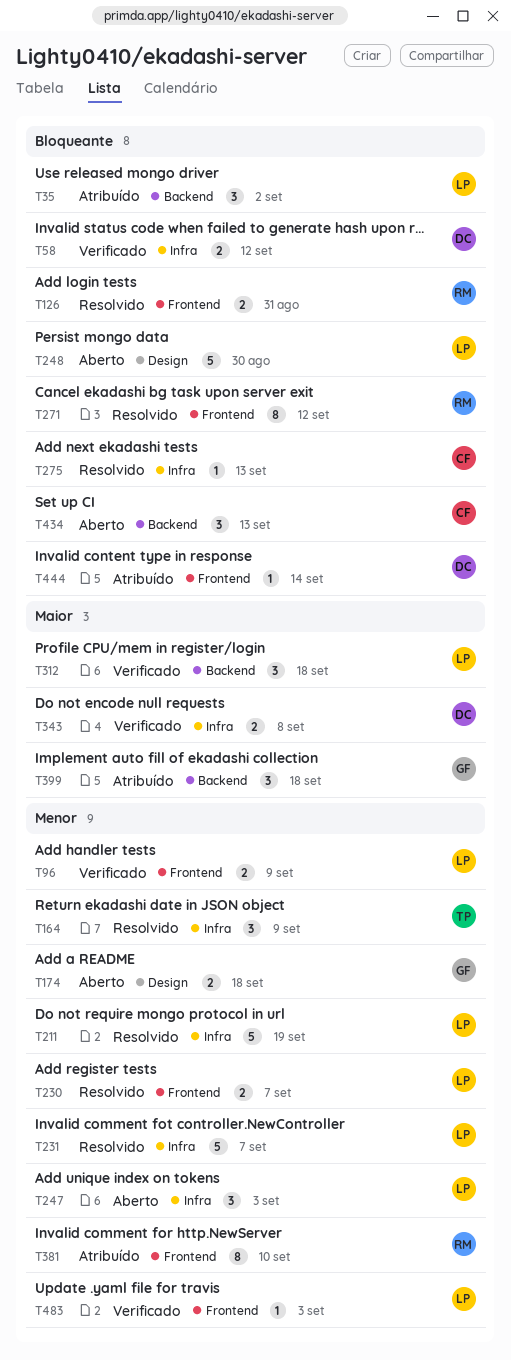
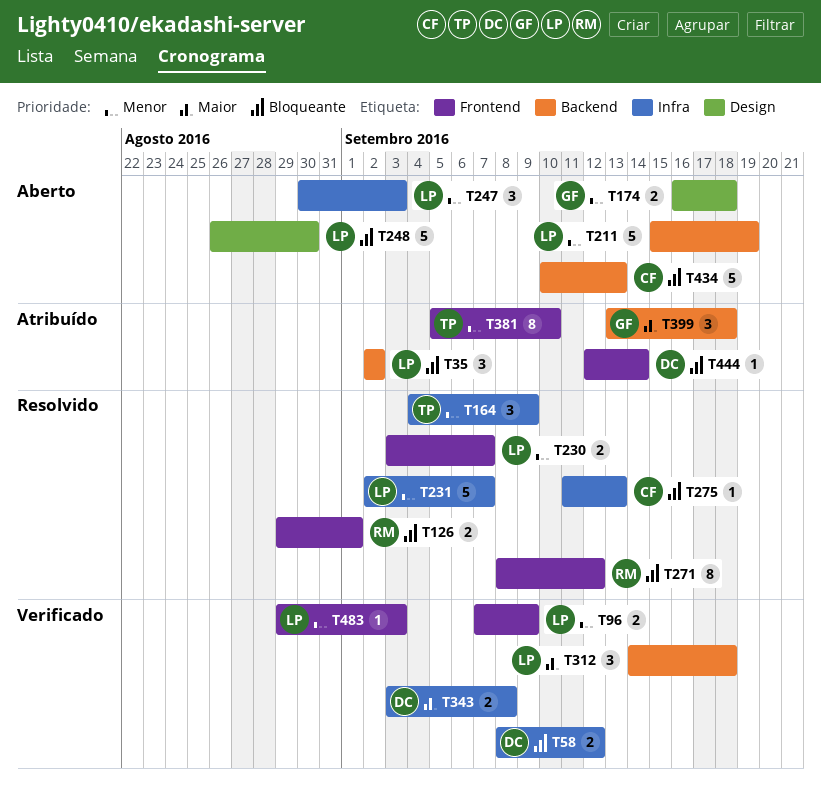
T126, due: Aug 31 -> Sep 1
T211, status: Resolvido -> Aberto
T211, label: Infra -> Backend
T381, owner: RM -> TP
T434, estimate: 3 -> 5

